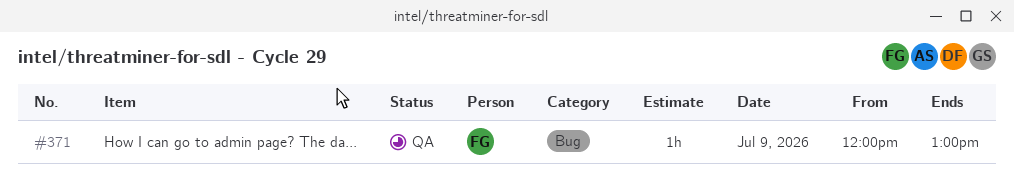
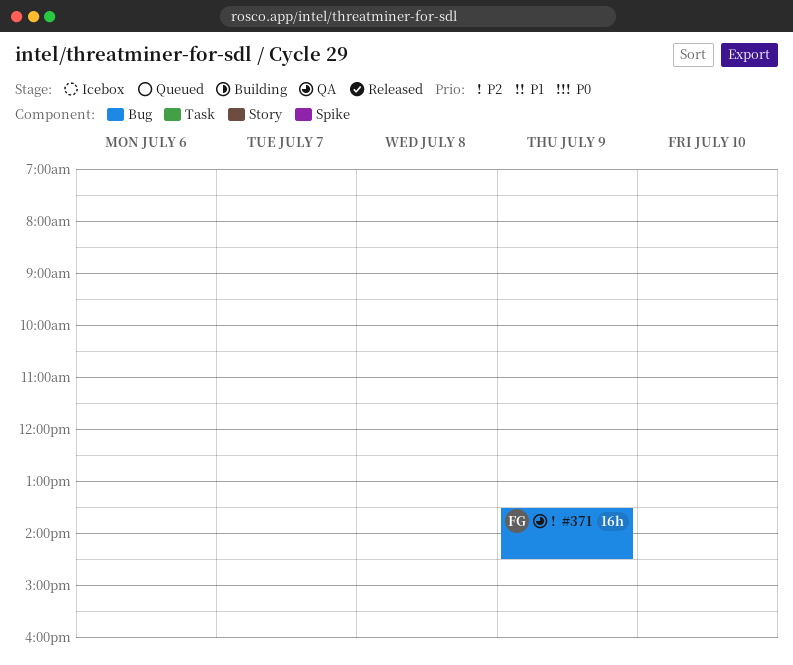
#371, estimate: 1h -> 16h
#371, begins: 12:00 -> 13:30
#371, ends: 13:00 -> 14:30

